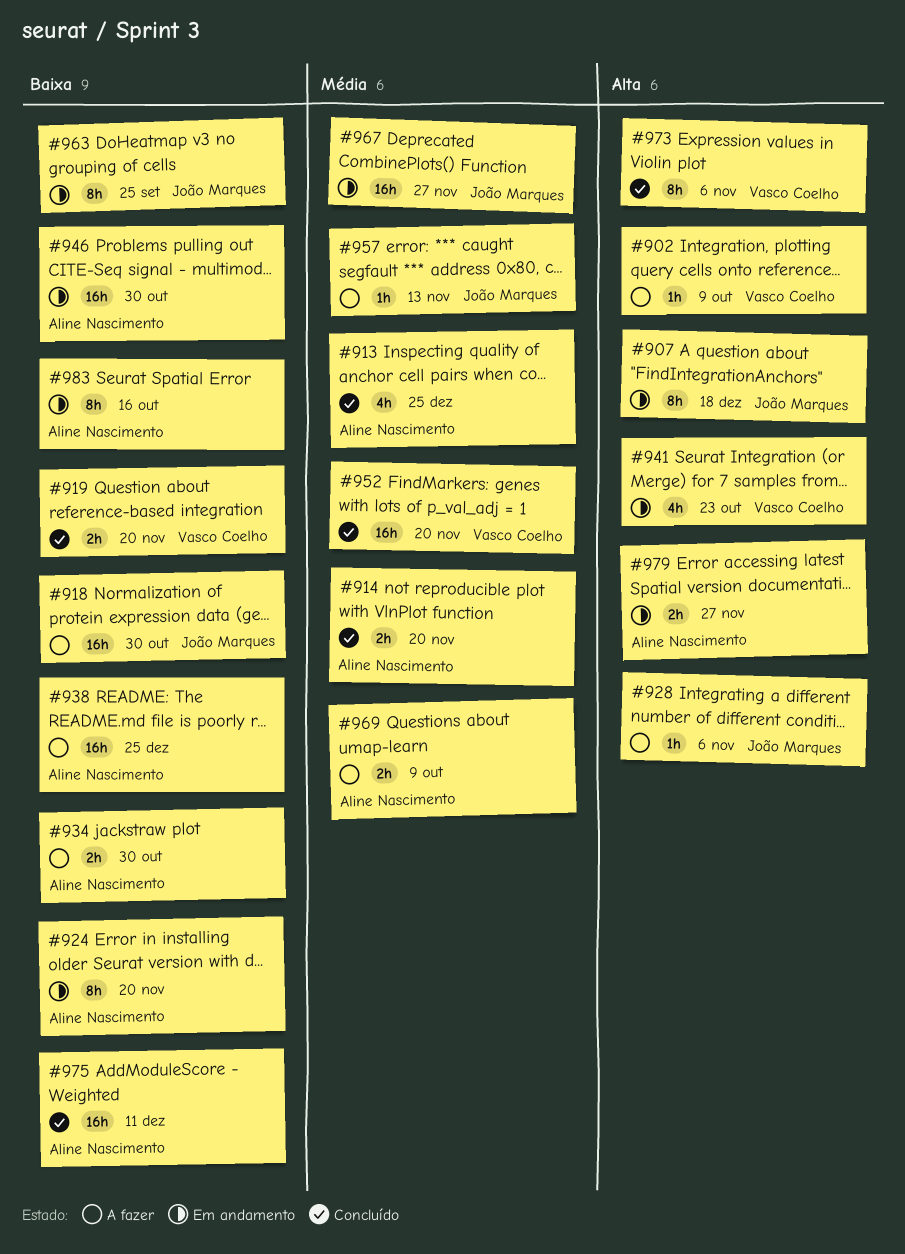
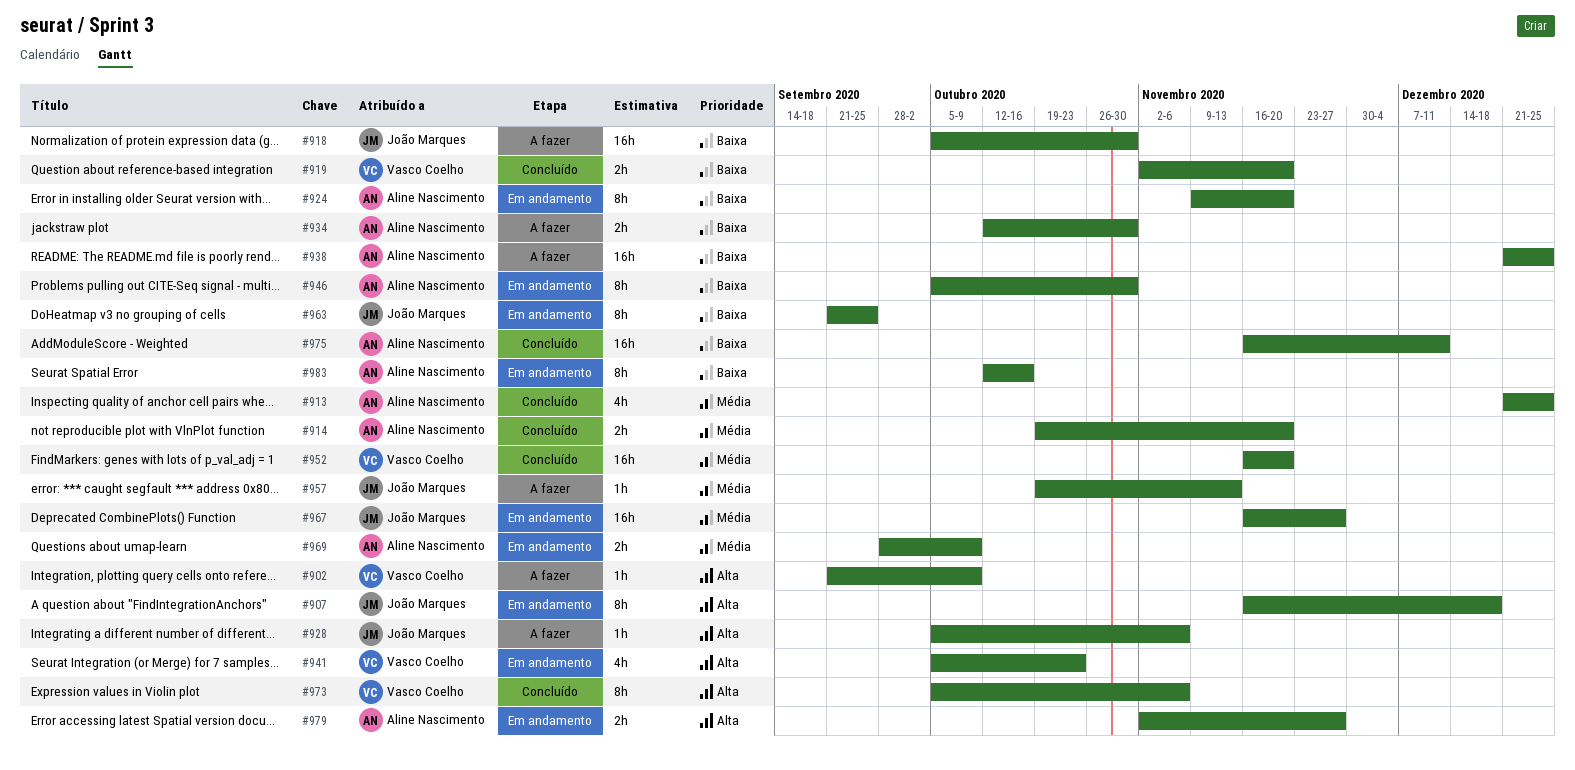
#946, estimate: 16h -> 8h
#969, status: A fazer -> Em andamento

